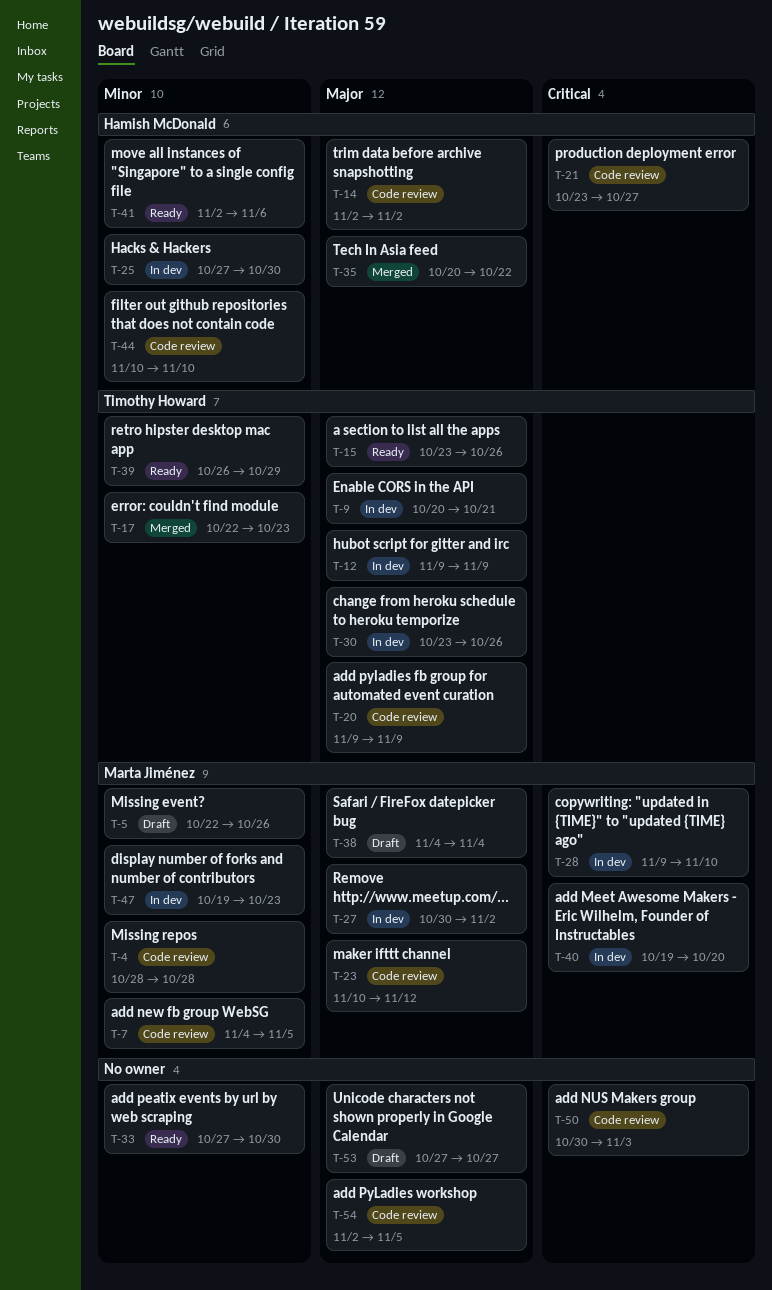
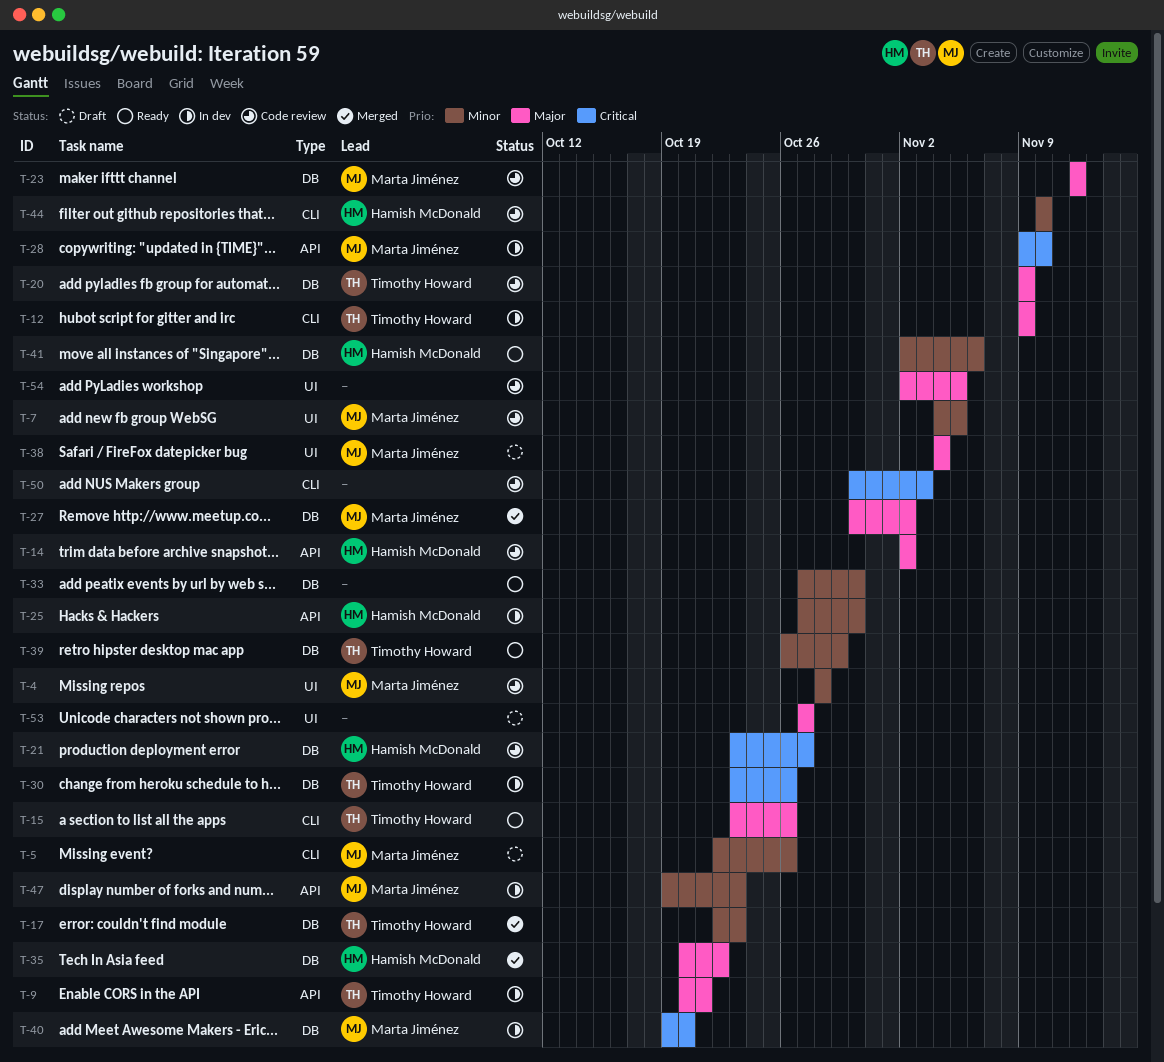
T-23, start: Nov 10 -> Nov 12
T-27, status: In dev -> Merged
T-30, priority: Major -> Critical

